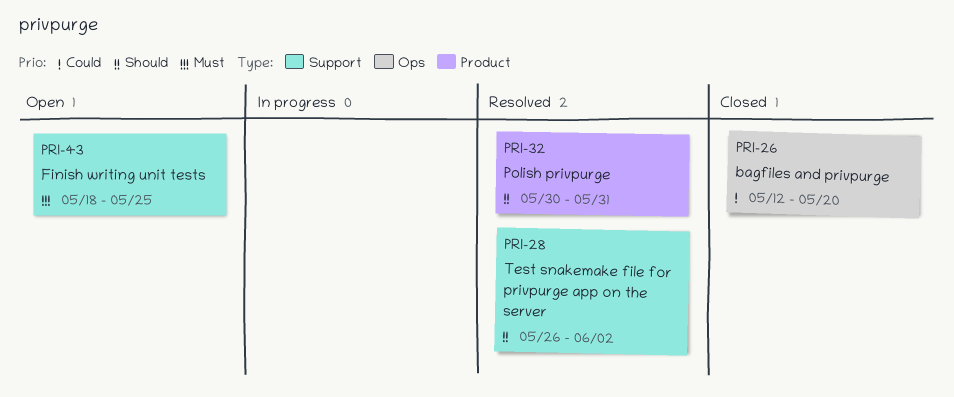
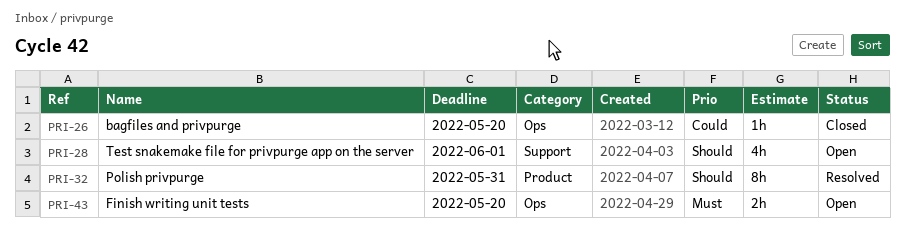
PRI-28, status: Resolved -> Open
PRI-28, due: Jun 2 -> Jun 1
PRI-43, label: Support -> Ops
PRI-43, due: May 25 -> May 20

